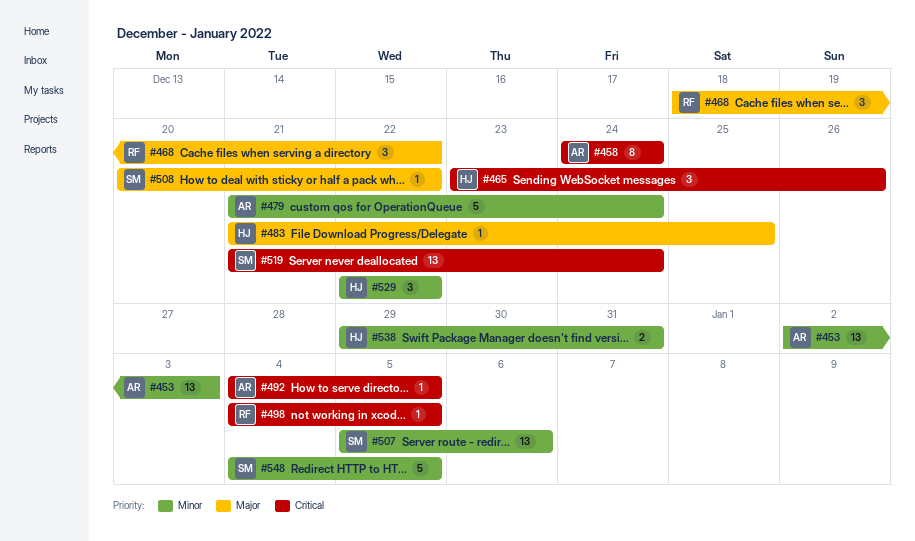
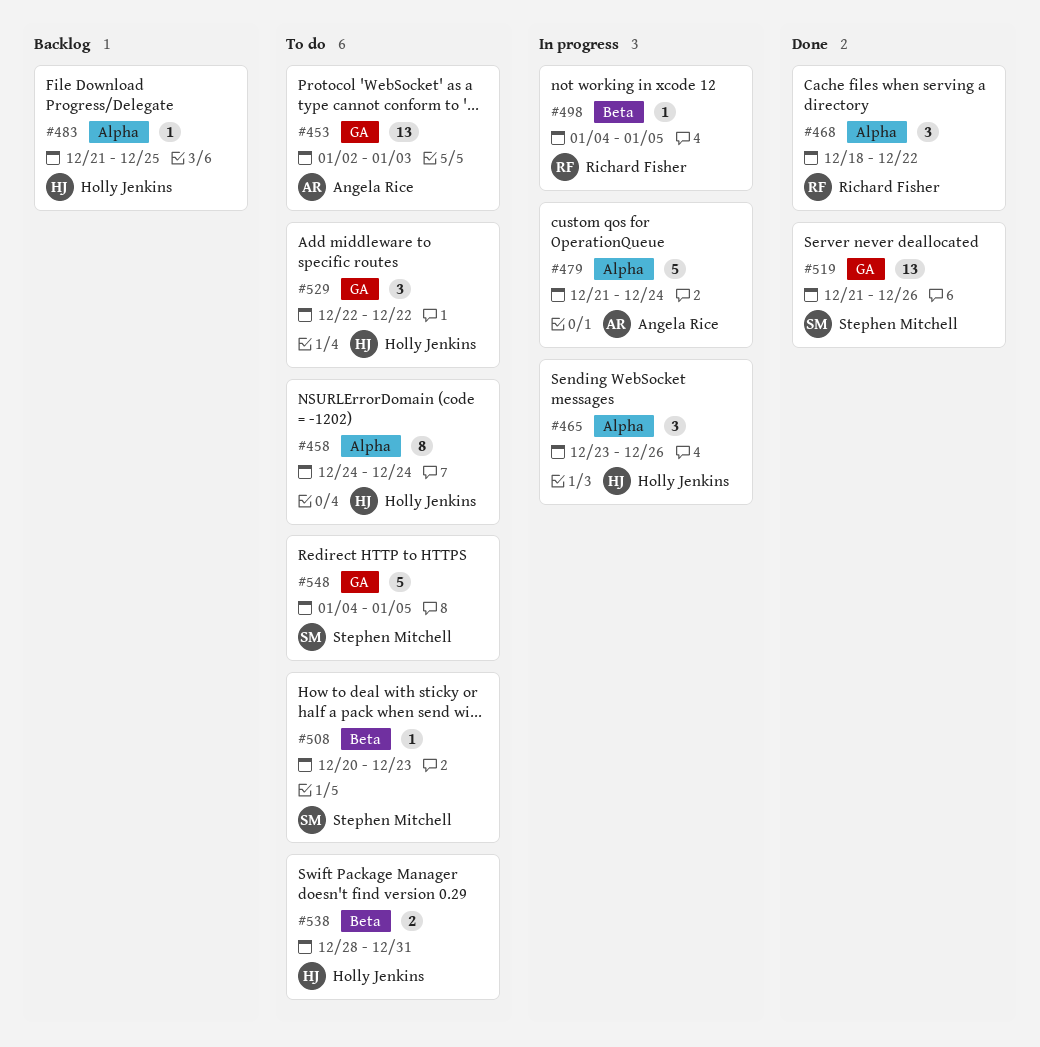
#458, owner: Angela Rice -> Holly Jenkins
#492: present -> none
#507: present -> none
#508, due: Dec 22 -> Dec 23
#519, due: Dec 24 -> Dec 26
#538, start: Dec 29 -> Dec 28

